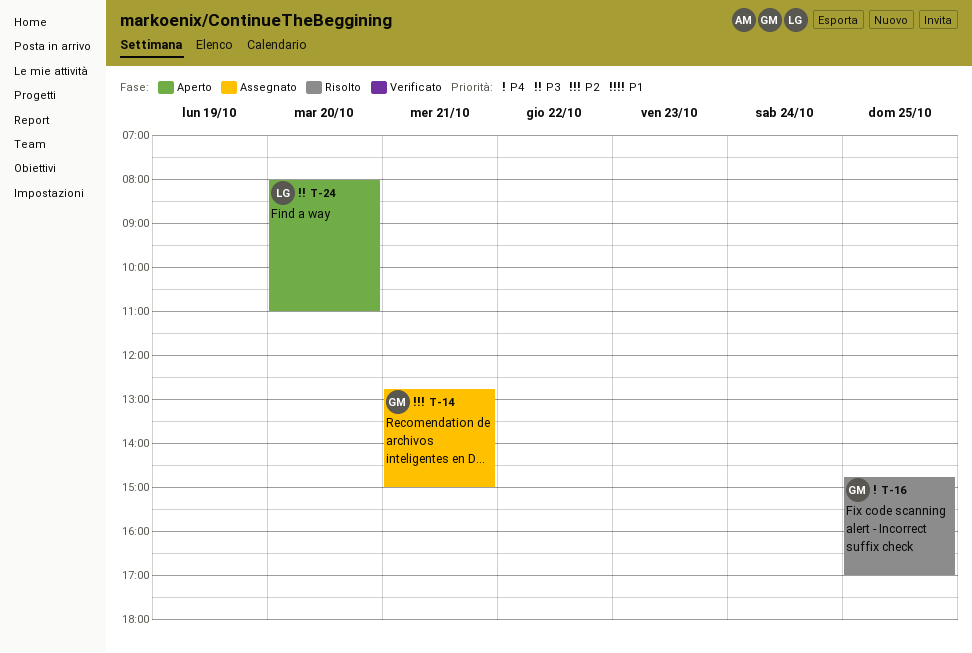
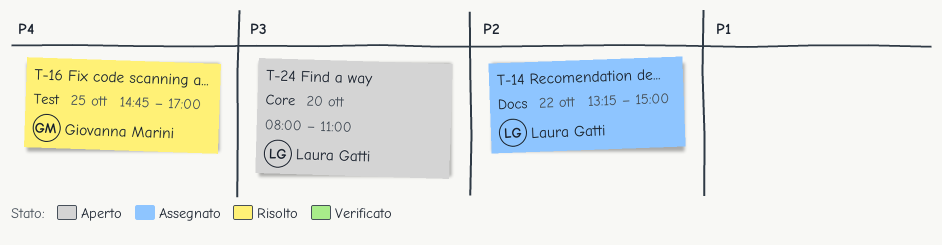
T-14, owner: Giovanna Marini -> Laura Gatti
T-14, day: Oct 21 -> Oct 22
T-14, begins: 12:45 -> 13:15

